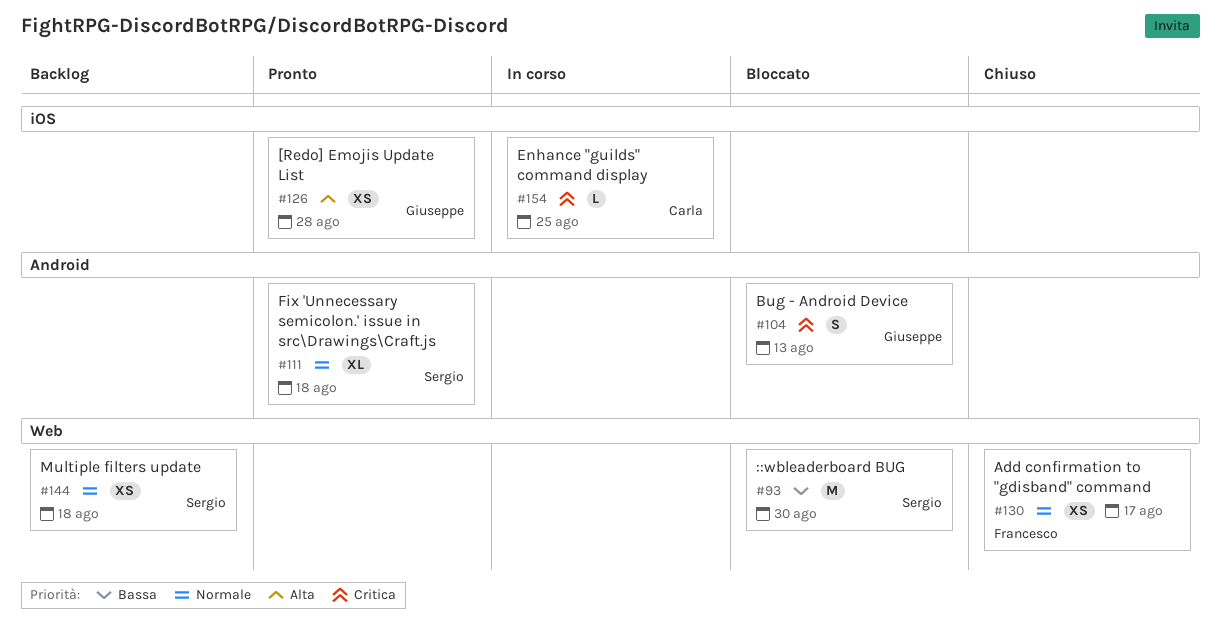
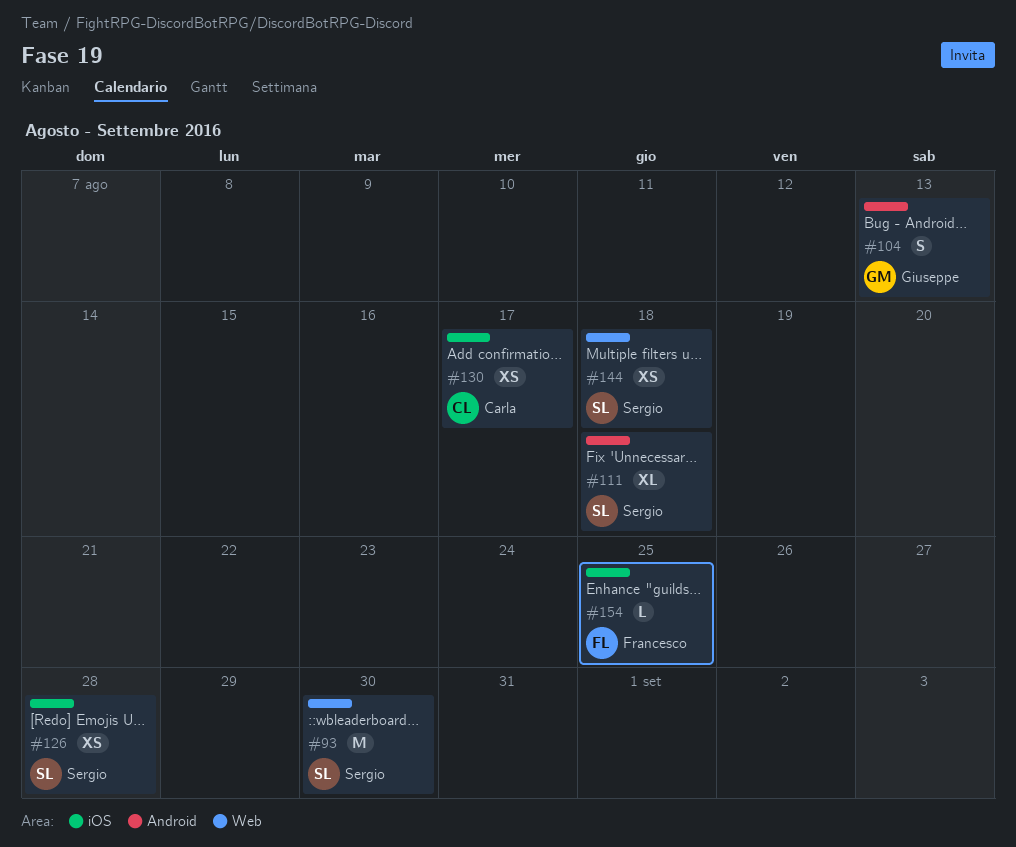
#126, owner: Giuseppe -> Sergio
#130, owner: Francesco -> Carla
#130, label: Web -> iOS
#154, owner: Carla -> Francesco

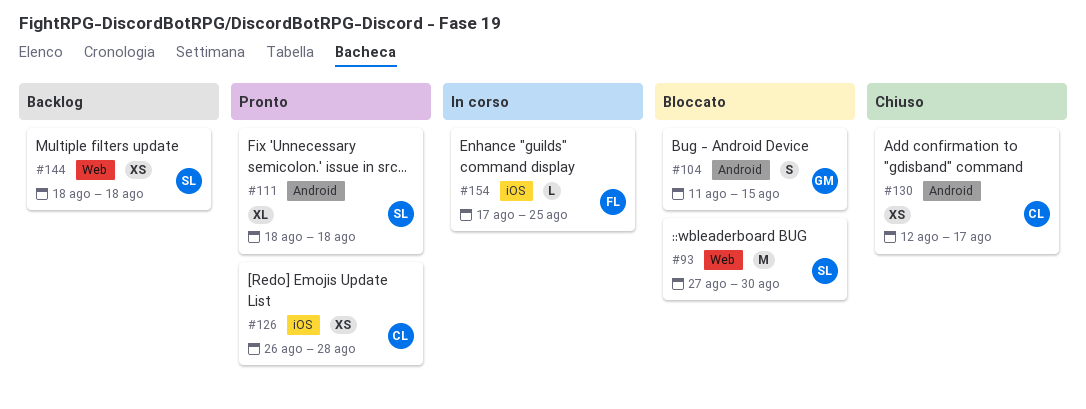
#104, due: Aug 13 -> Aug 15
#126, owner: Sergio -> Carla
#130, label: iOS -> Android

